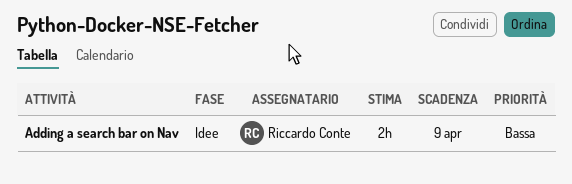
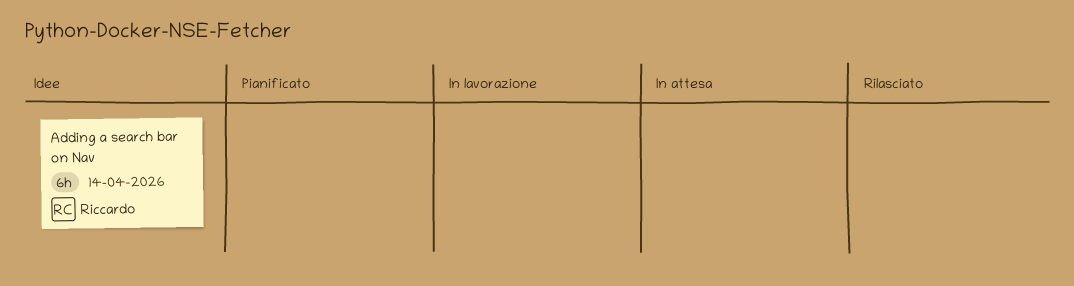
Adding a search bar on Nav, estimate: 2h -> 6h
Adding a search bar on Nav, due: Apr 9 -> Apr 14

